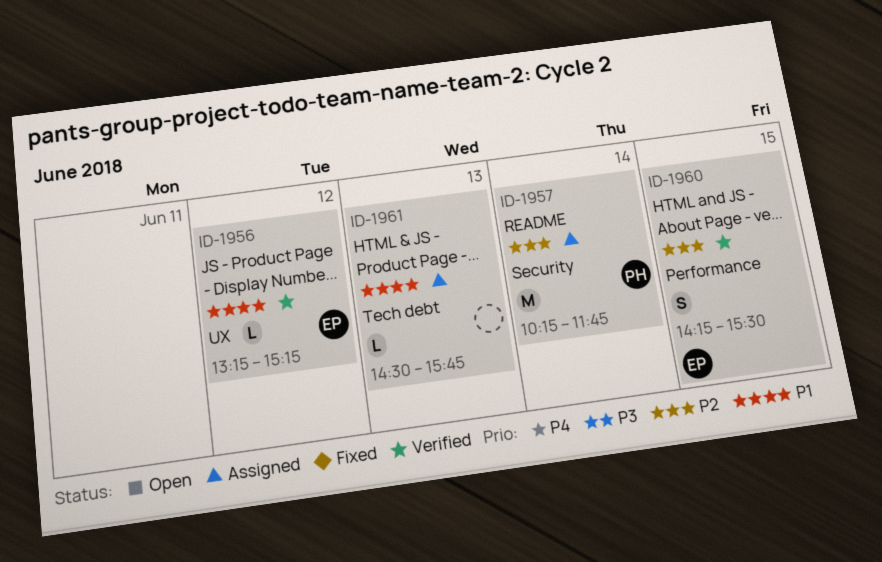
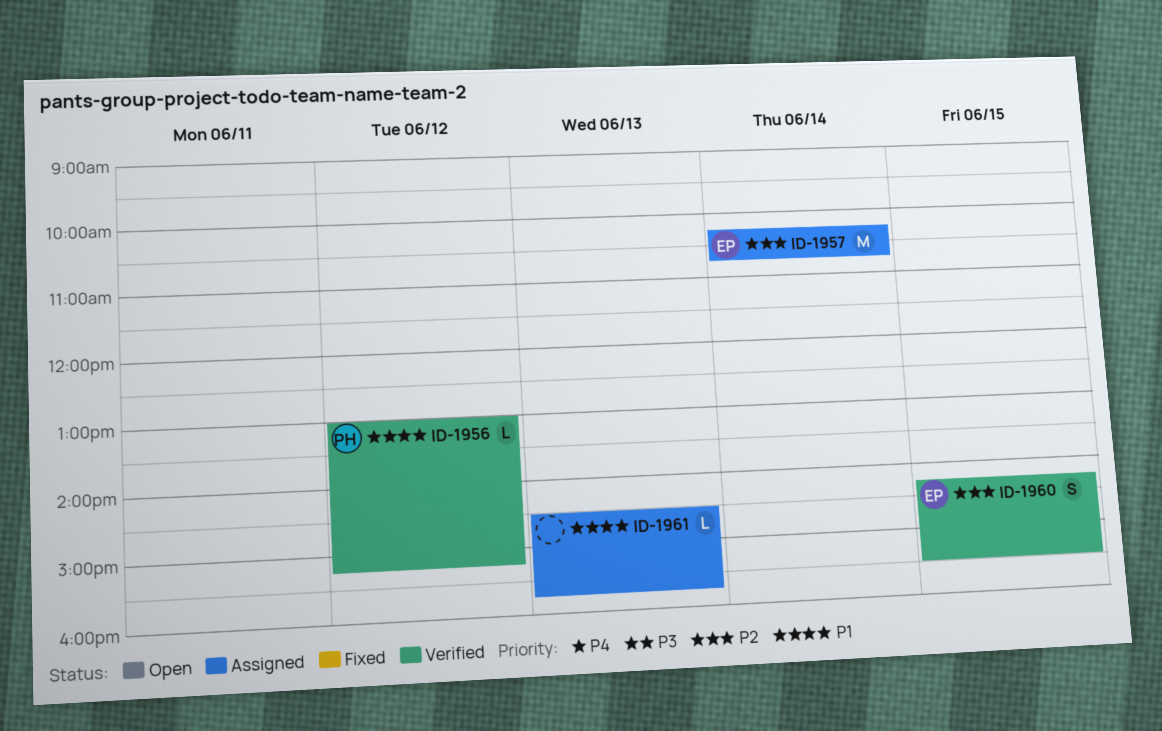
ID-1956, owner: EP -> PH
ID-1956, begins: 13:15 -> 13:00
ID-1957, owner: PH -> EP
ID-1957, ends: 11:45 -> 10:45

